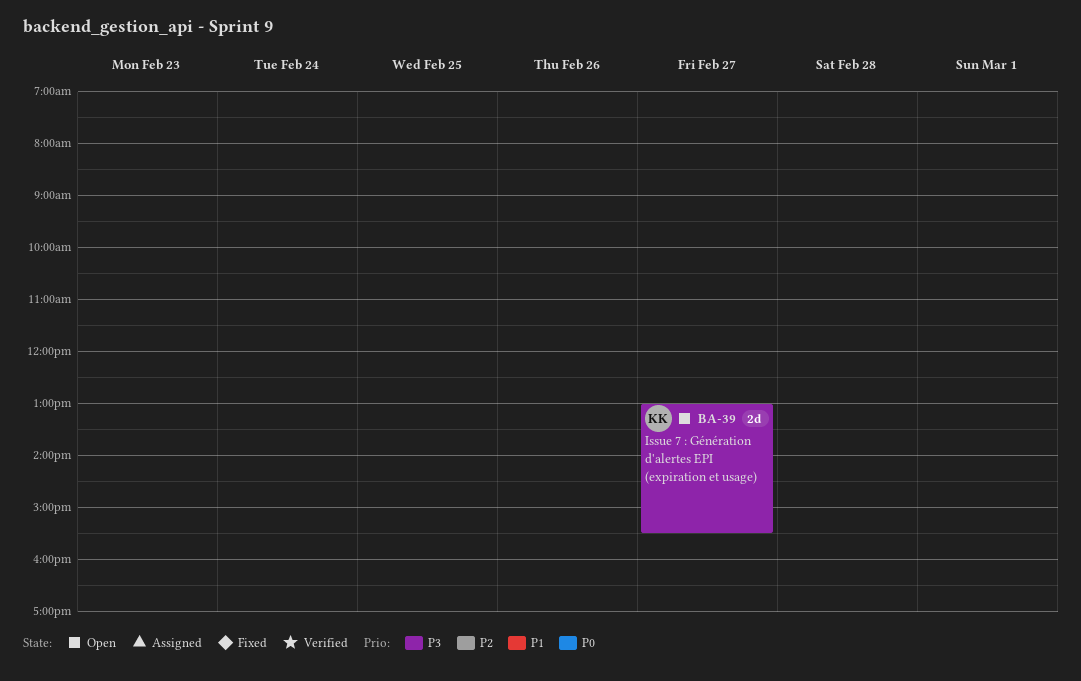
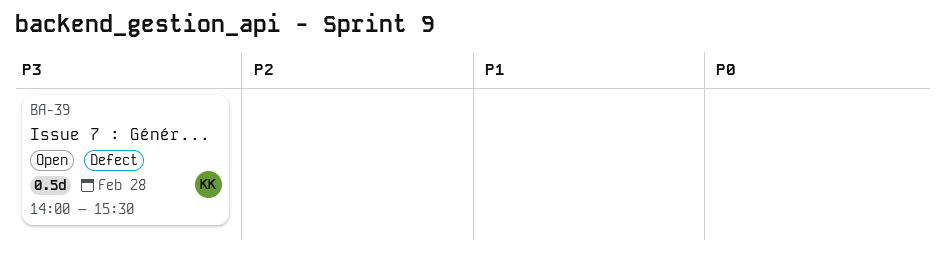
BA-39, estimate: 2d -> 0.5d
BA-39, day: Feb 27 -> Feb 28
BA-39, begins: 13:00 -> 14:00

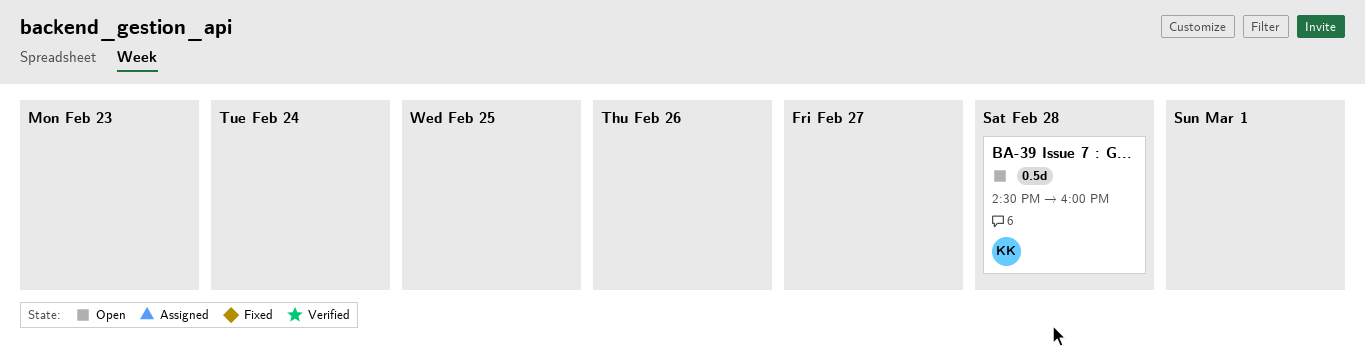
BA-39, begins: 14:00 -> 14:30
BA-39, ends: 15:30 -> 16:00

